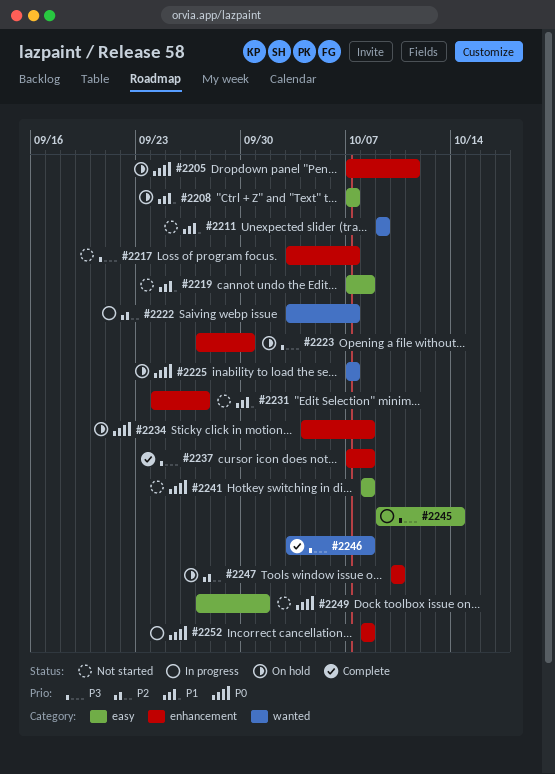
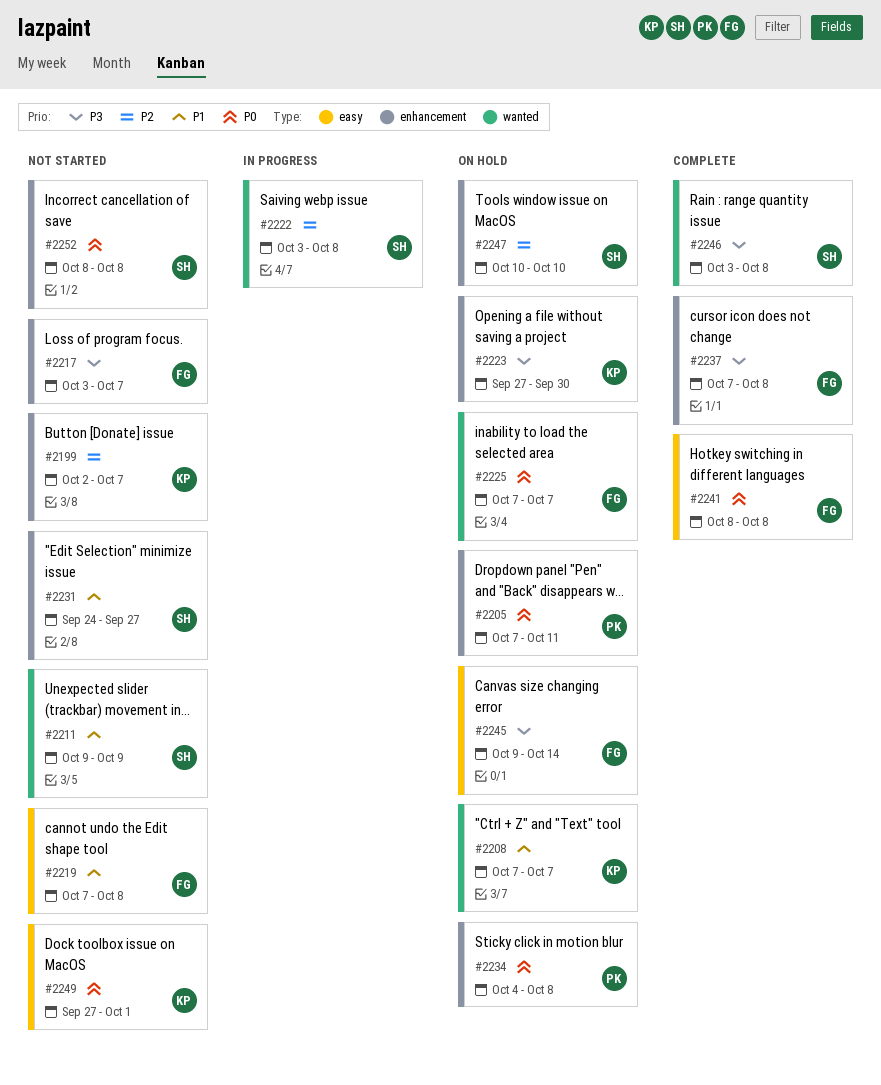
#2199: none -> present
#2208, label: easy -> wanted
#2222, due: Oct 7 -> Oct 8
#2241, status: Not started -> Complete
#2245, status: In progress -> On hold
#2252, status: In progress -> Not started

